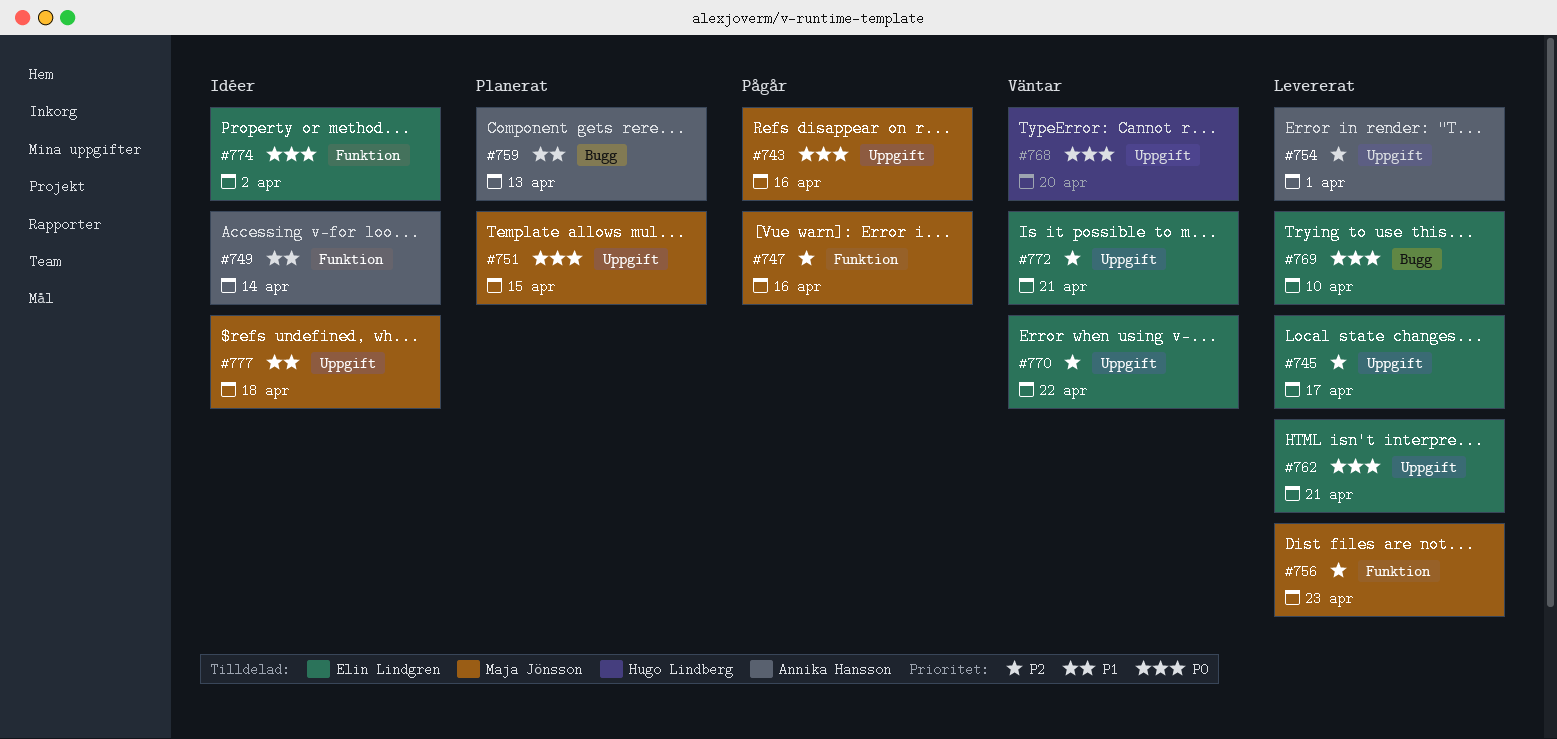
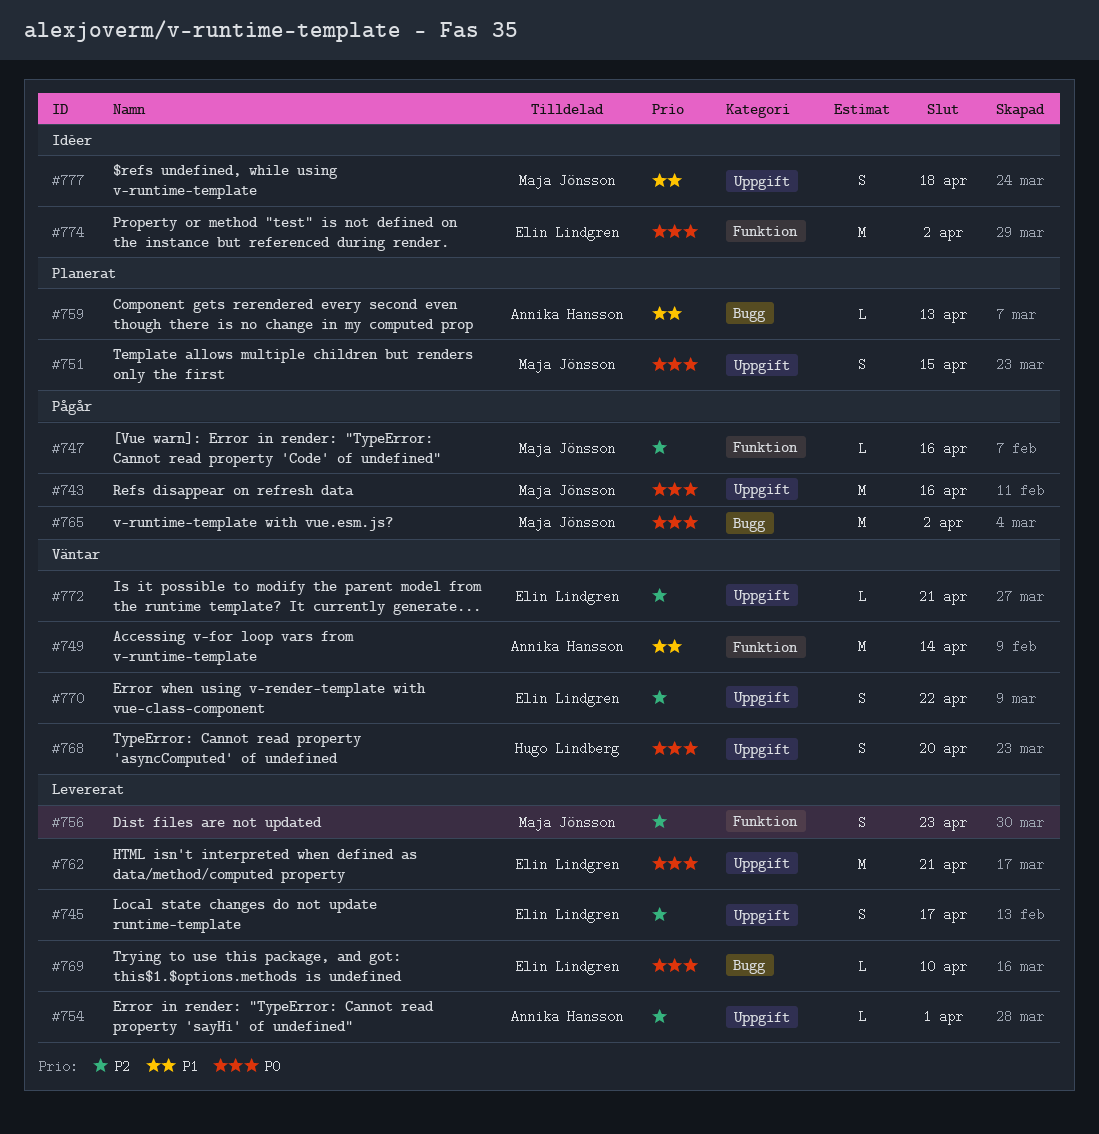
#749, status: Idéer -> Väntar
#765: none -> present

